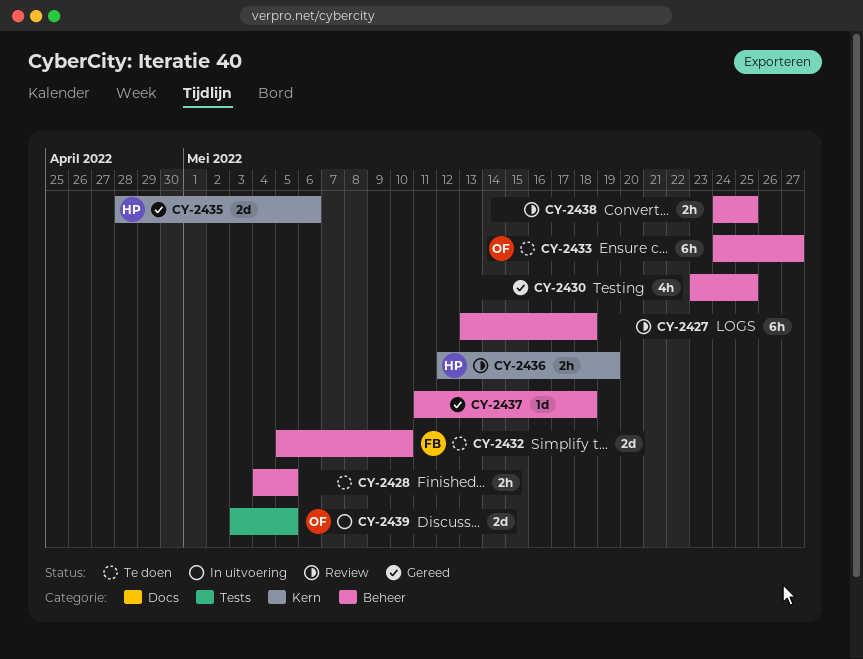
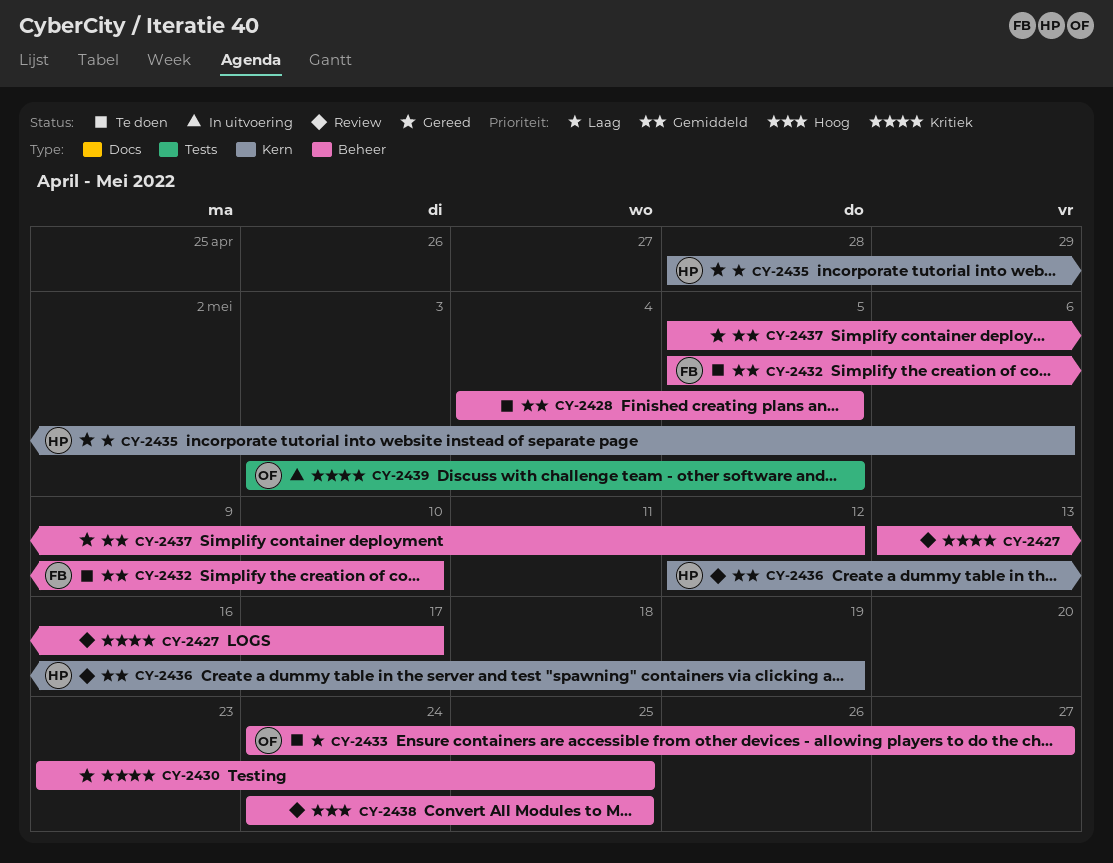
CY-2427, due: May 18 -> May 17
CY-2437, start: May 11 -> May 5
CY-2437, due: May 18 -> May 12

